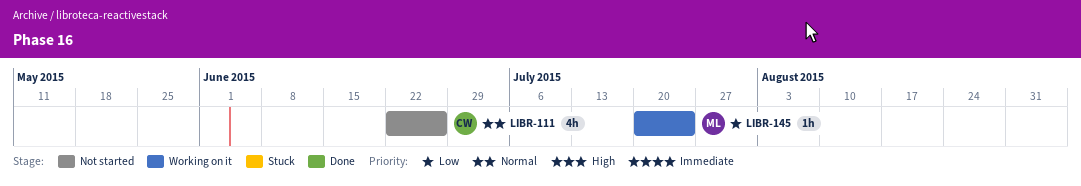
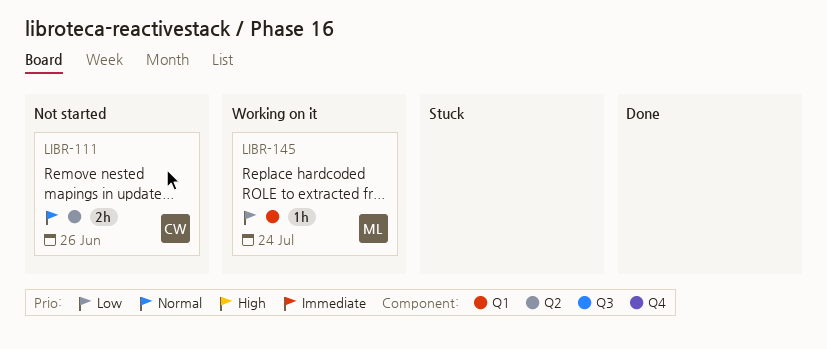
LIBR-111, estimate: 4h -> 2h

